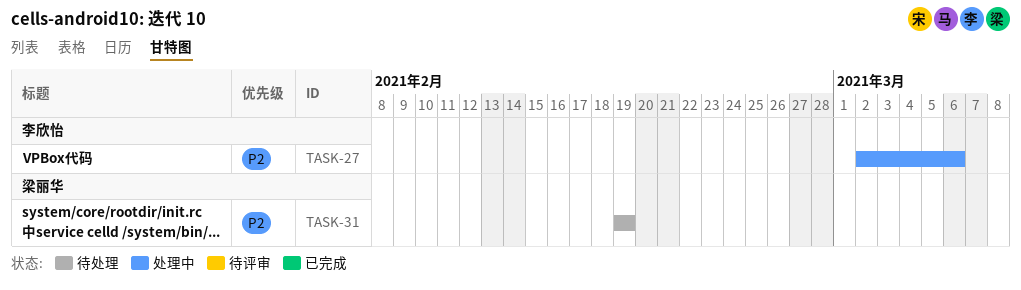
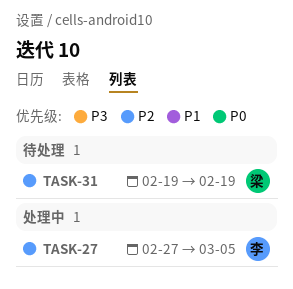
TASK-27, start: Mar 2 -> Feb 27
TASK-27, due: Mar 6 -> Mar 5

